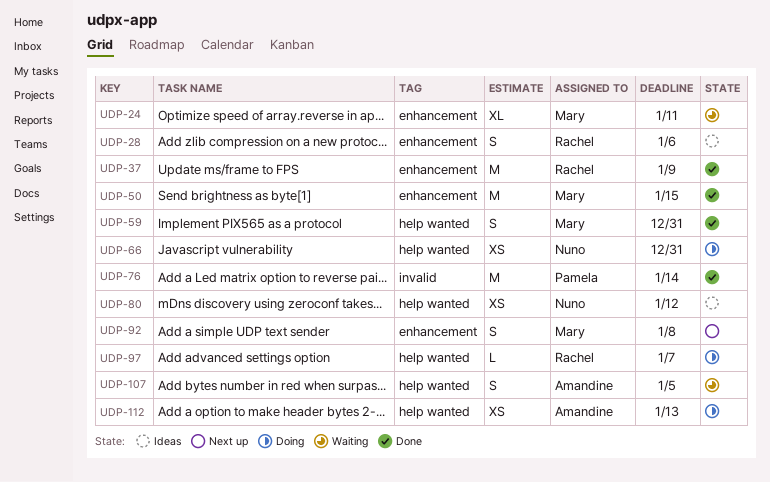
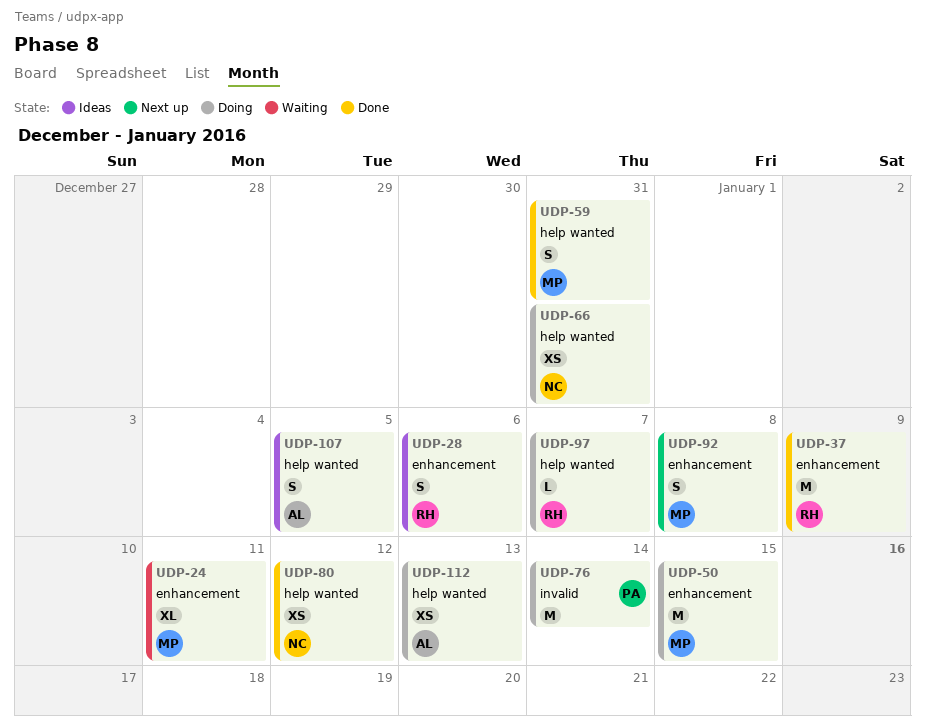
UDP-50, status: Done -> Doing
UDP-76, status: Done -> Doing
UDP-80, status: Ideas -> Done
UDP-107, status: Waiting -> Ideas

